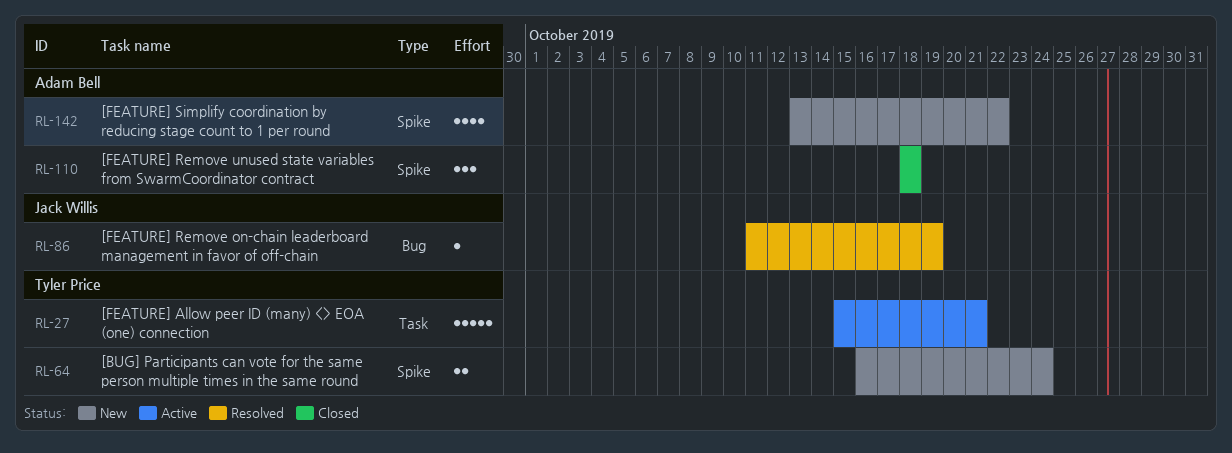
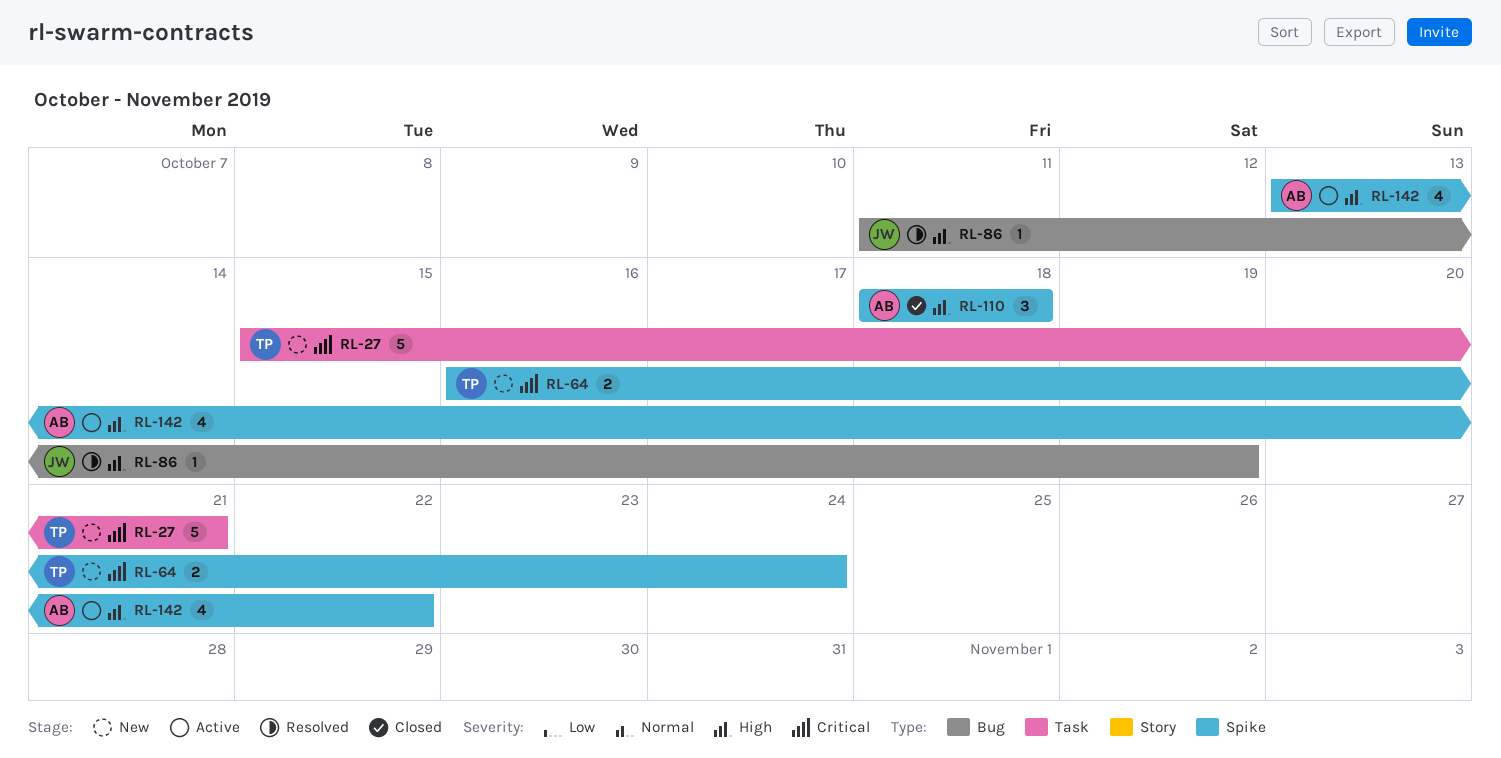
RL-27, status: Active -> New
RL-142, status: New -> Active

